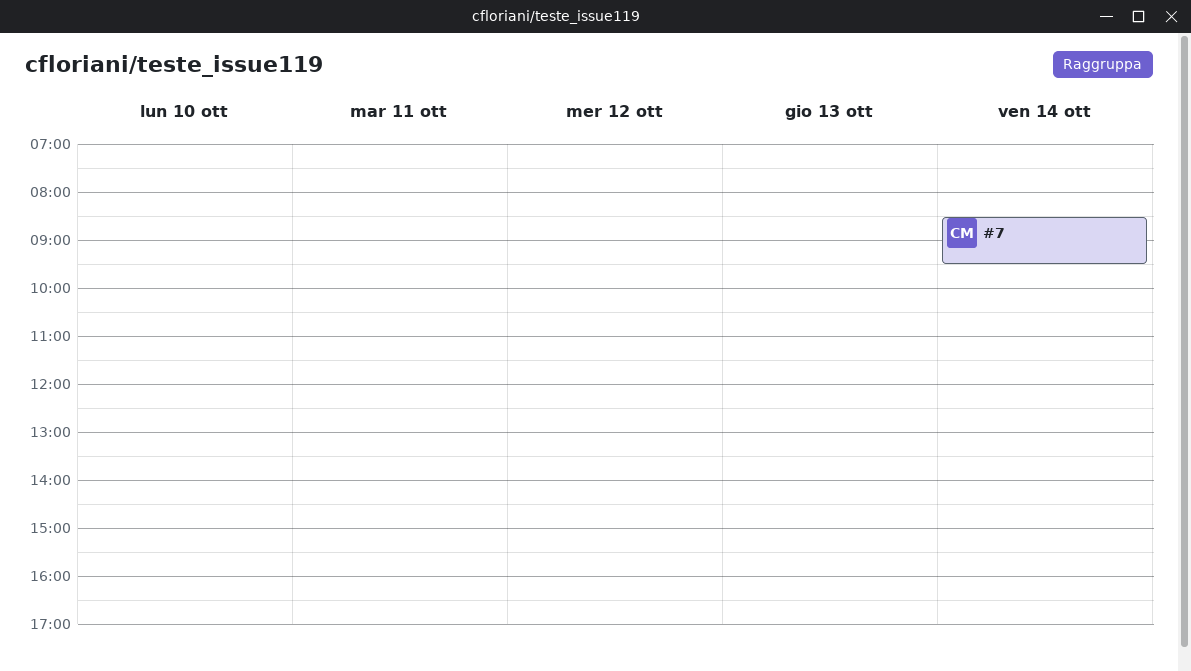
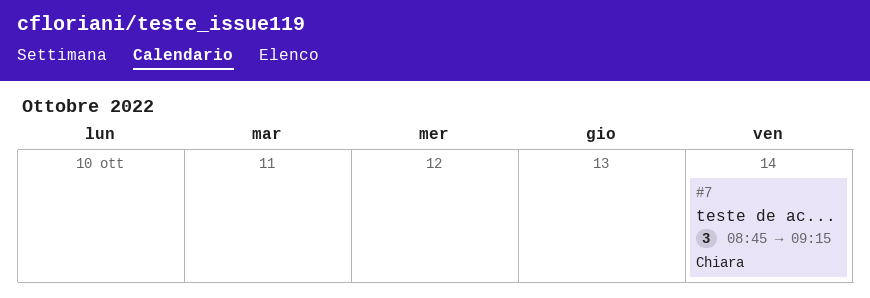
#7, begins: 08:30 -> 08:45
#7, ends: 09:30 -> 09:15

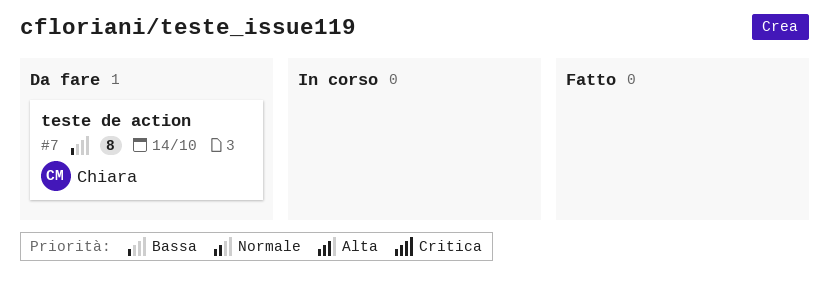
#7, estimate: 3 -> 8

